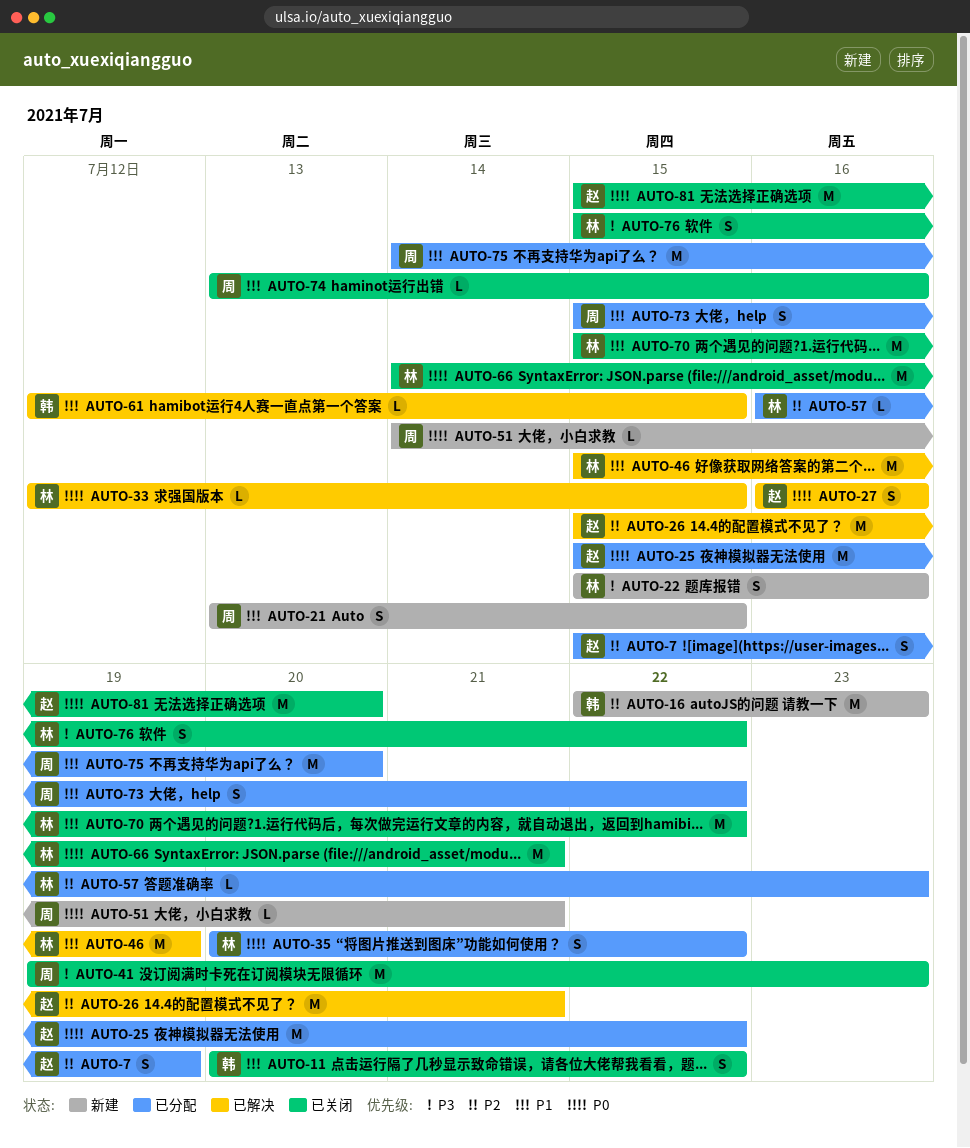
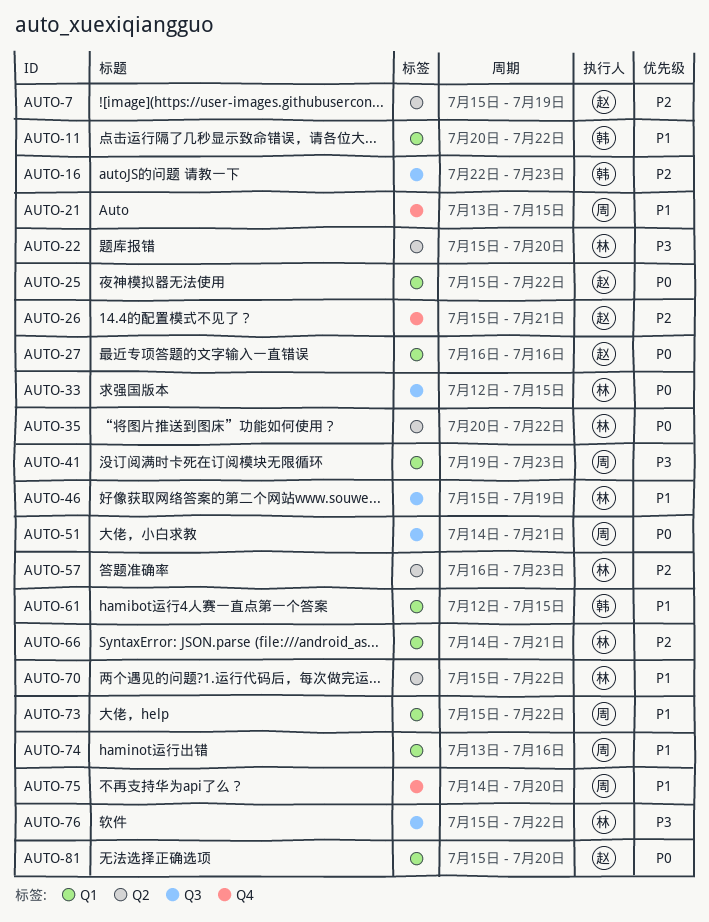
AUTO-22, due: Jul 16 -> Jul 20
AUTO-66, priority: P0 -> P2

